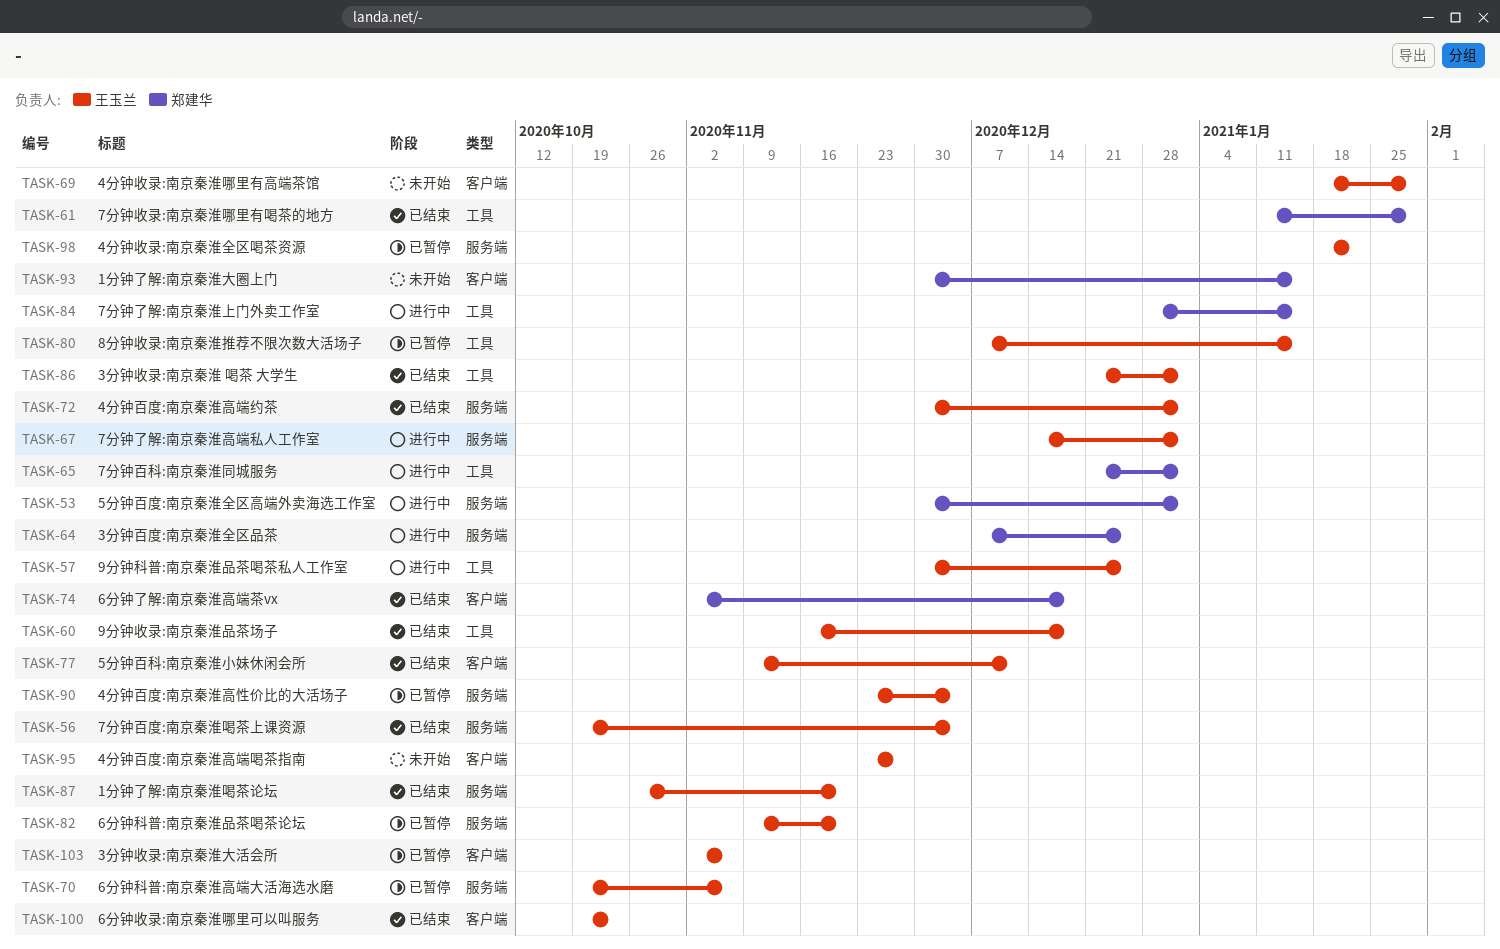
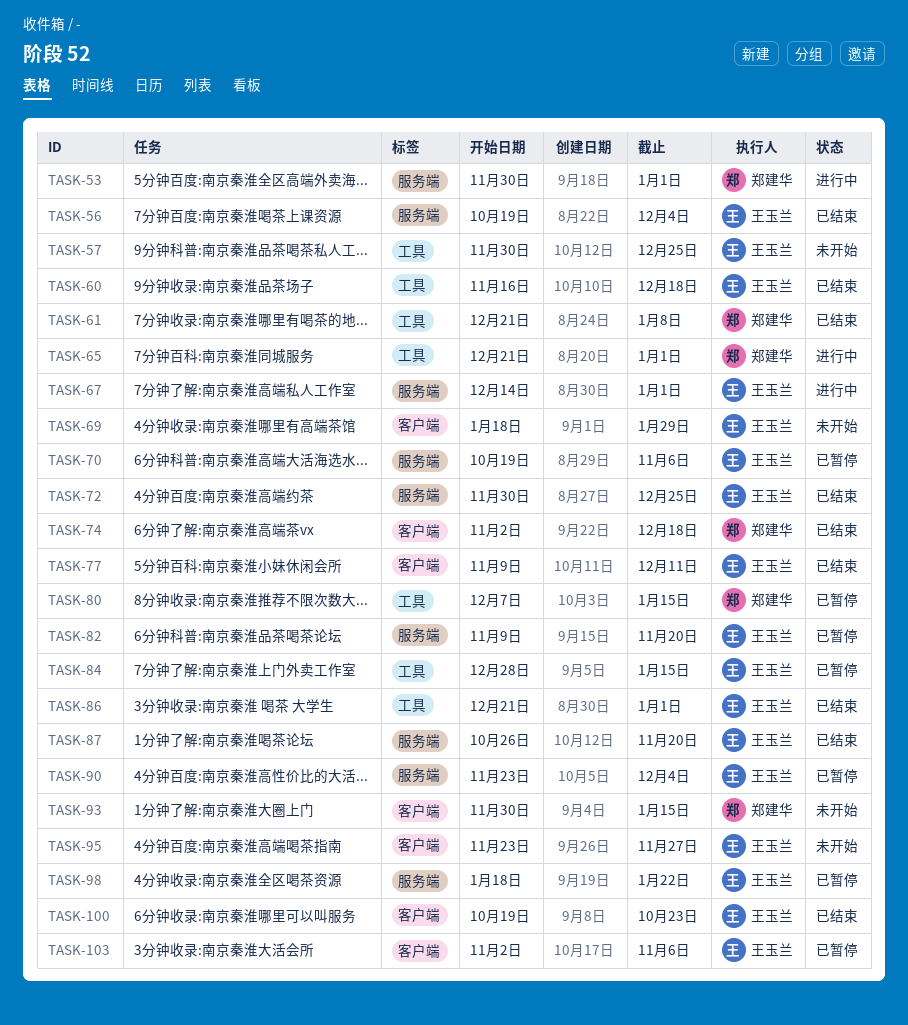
TASK-57, status: 进行中 -> 未开始
TASK-61, start: Jan 11 -> Dec 21
TASK-61, due: Jan 29 -> Jan 8
TASK-64: present -> none
TASK-72, due: Jan 1 -> Dec 25
TASK-80, owner: 王玉兰 -> 郑建华
TASK-84, status: 进行中 -> 已暂停
TASK-84, owner: 郑建华 -> 王玉兰

